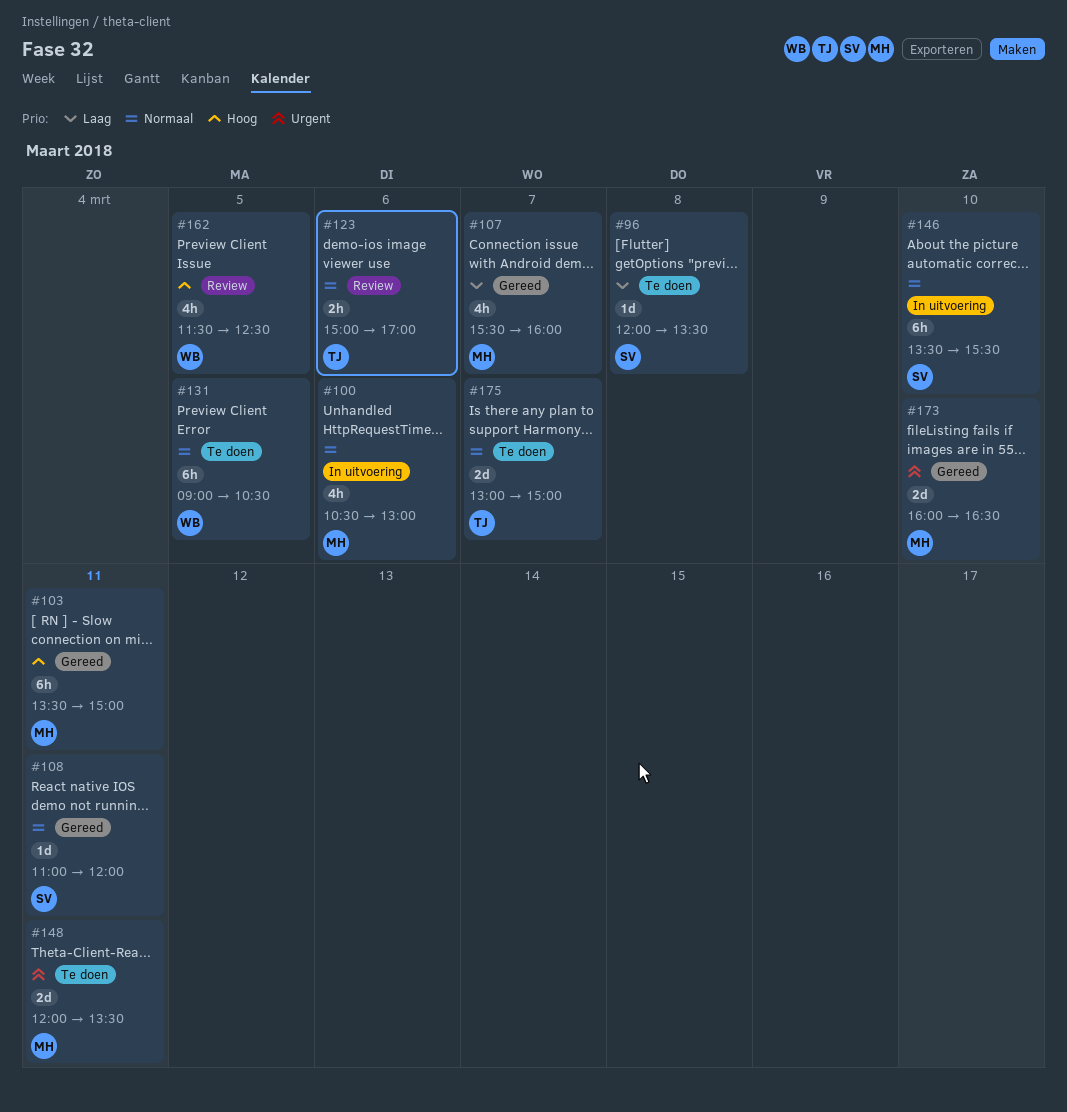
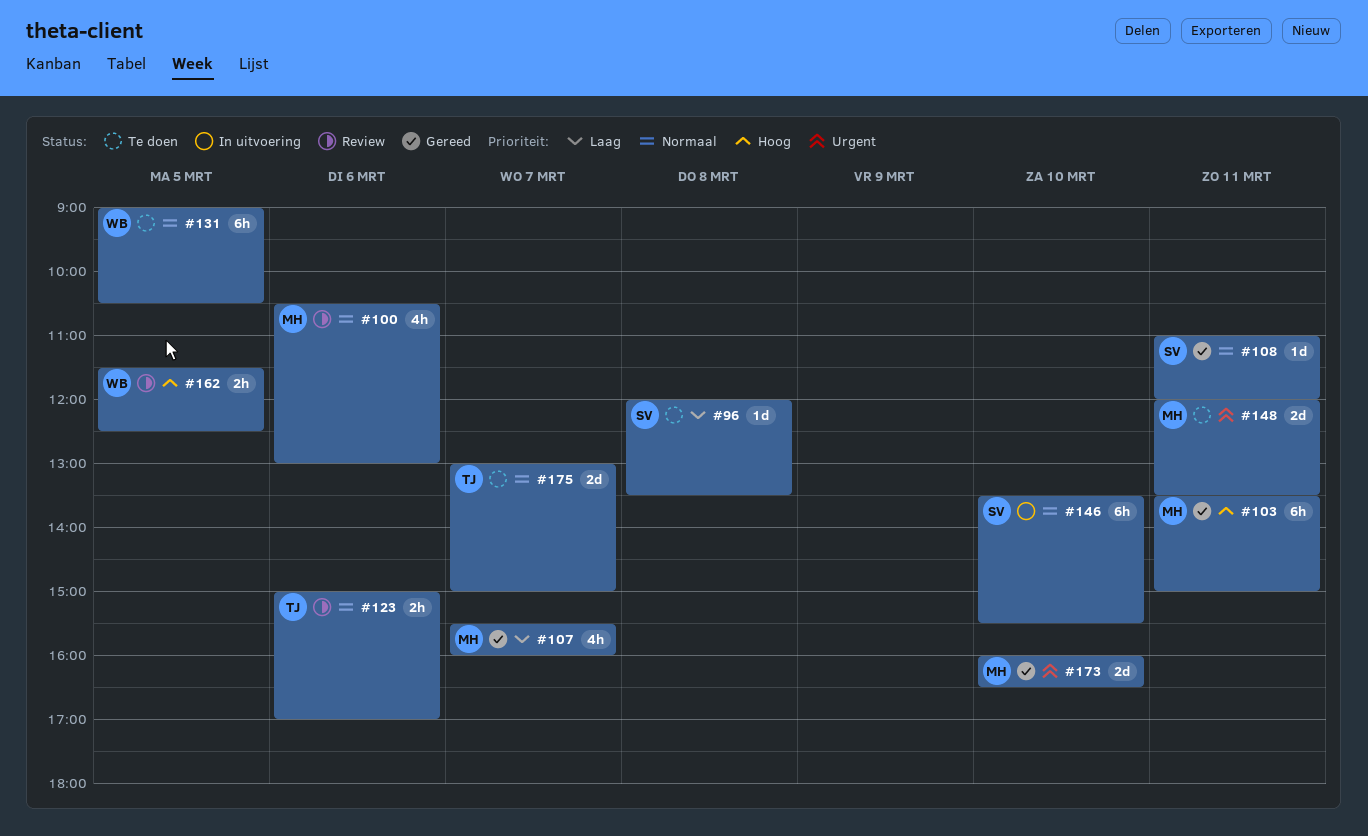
#100, status: In uitvoering -> Review
#162, estimate: 4h -> 2h

